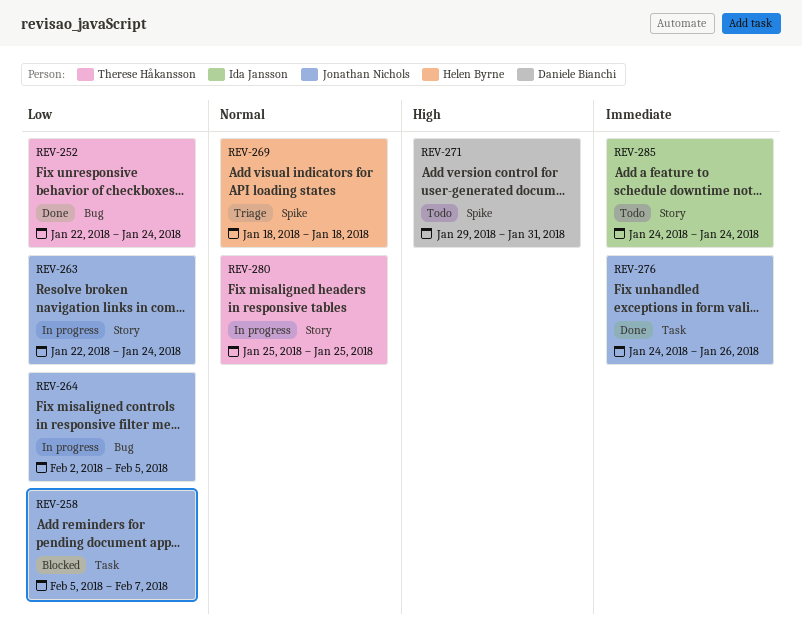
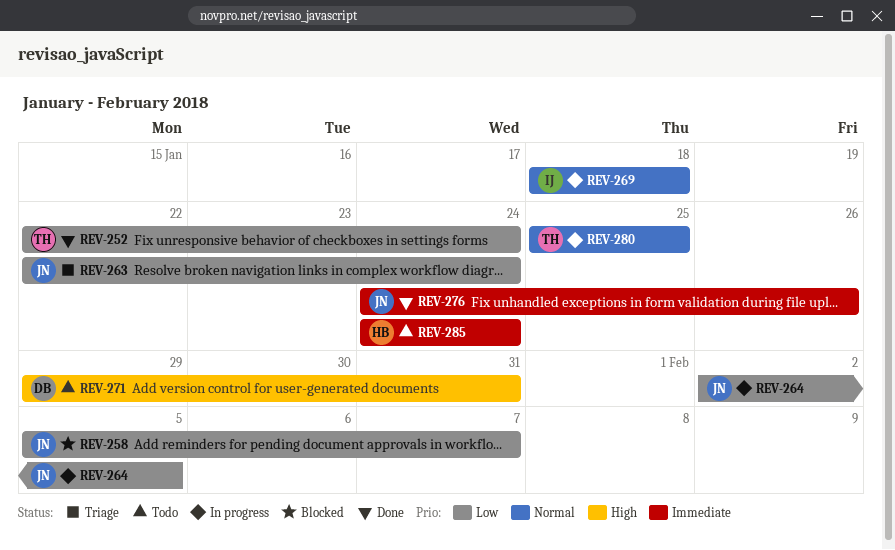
REV-263, status: In progress -> Triage
REV-269, status: Triage -> In progress
REV-269, owner: Helen Byrne -> Ida Jansson
REV-285, owner: Ida Jansson -> Helen Byrne

